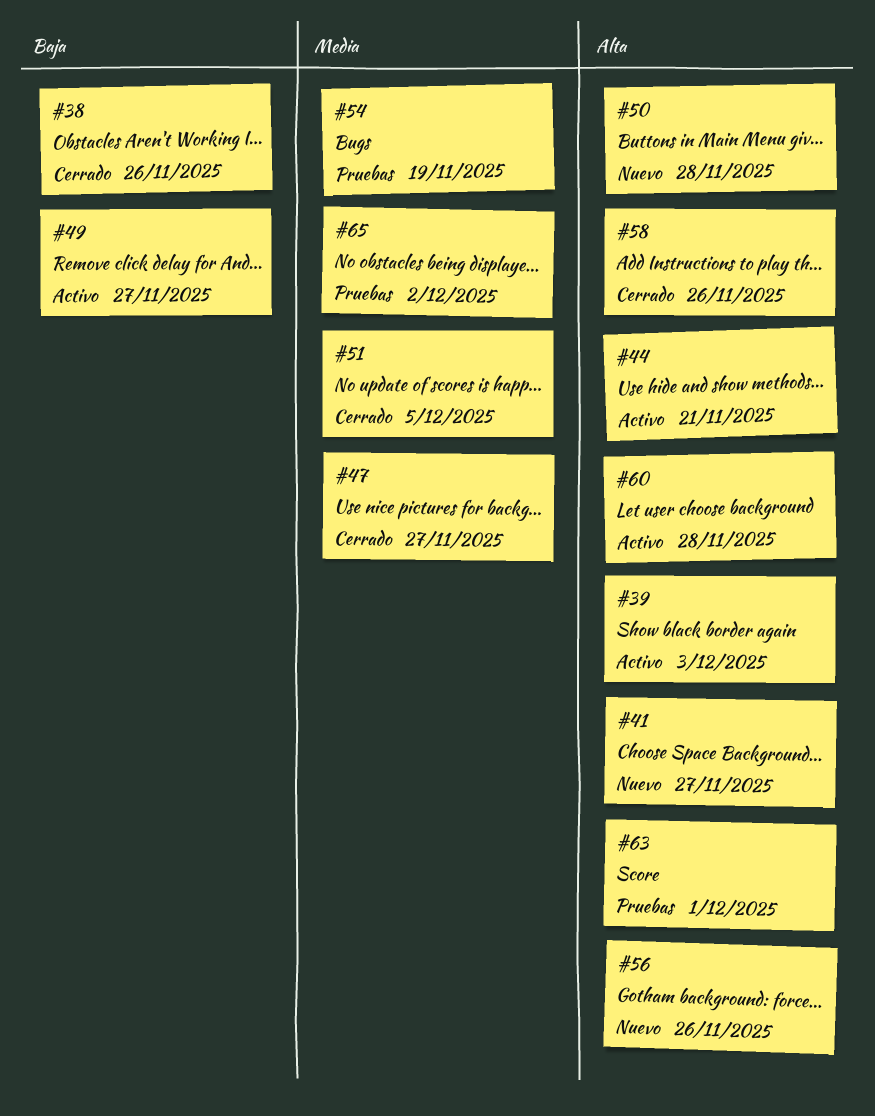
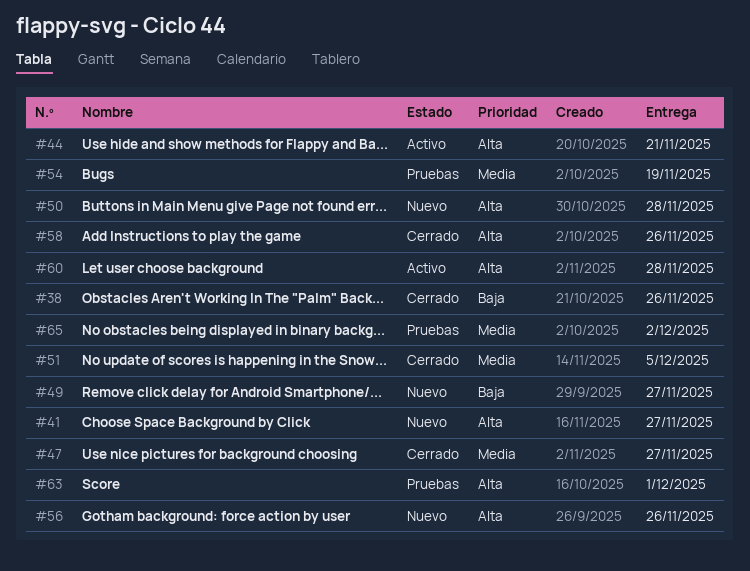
#39: present -> none
#49, status: Activo -> Nuevo

